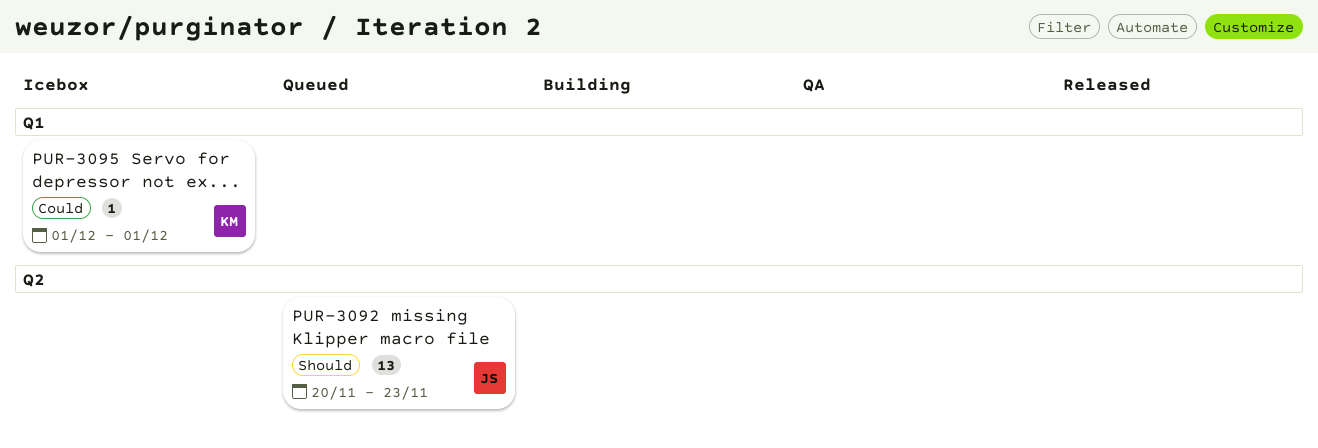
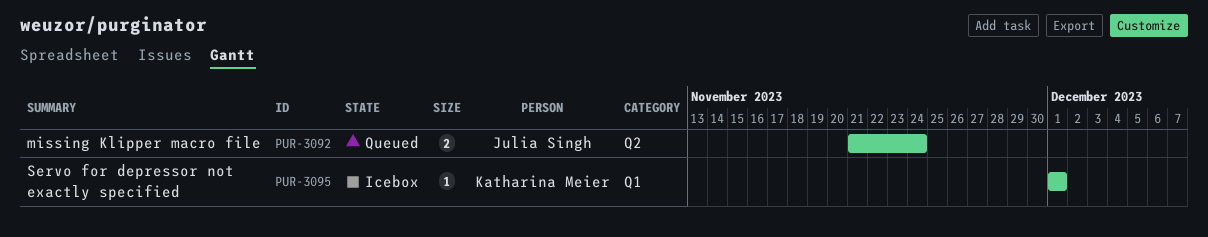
PUR-3092, estimate: 13 -> 2
PUR-3092, start: Nov 20 -> Nov 21
PUR-3092, due: Nov 23 -> Nov 24

